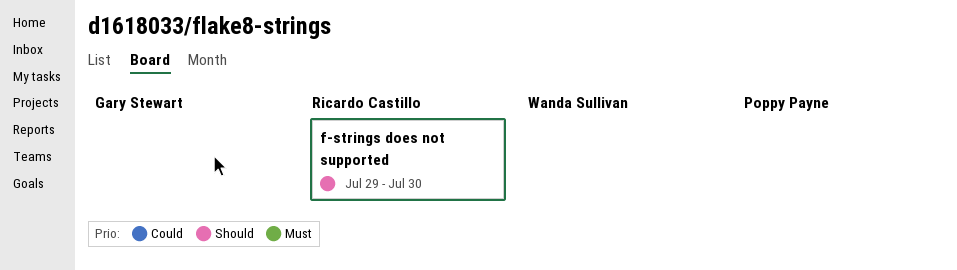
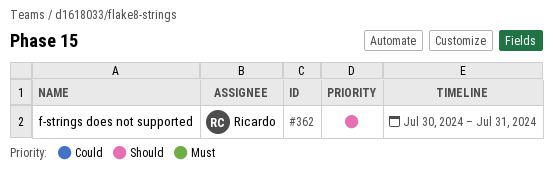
f-strings does not supported, start: Jul 29 -> Jul 30
f-strings does not supported, due: Jul 30 -> Jul 31

